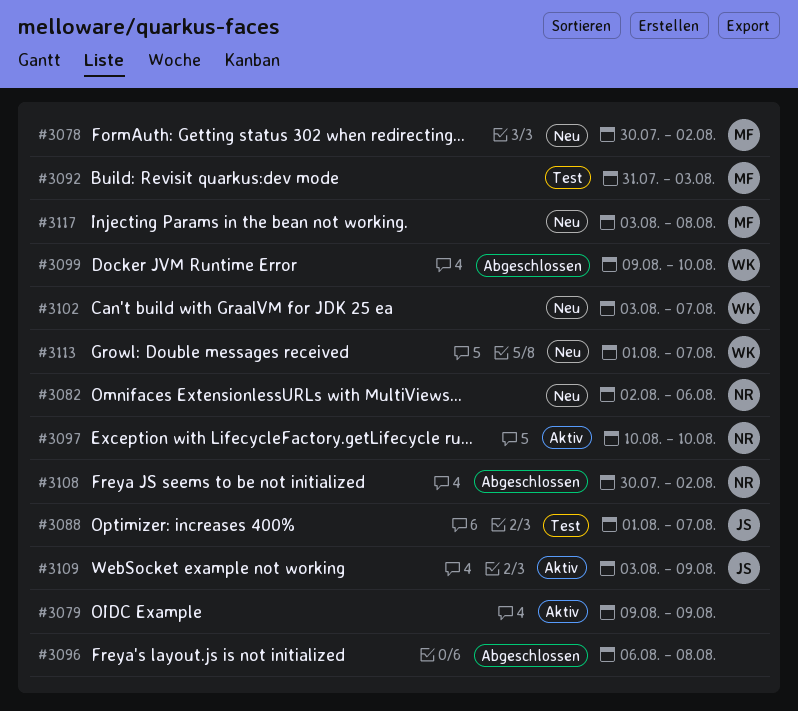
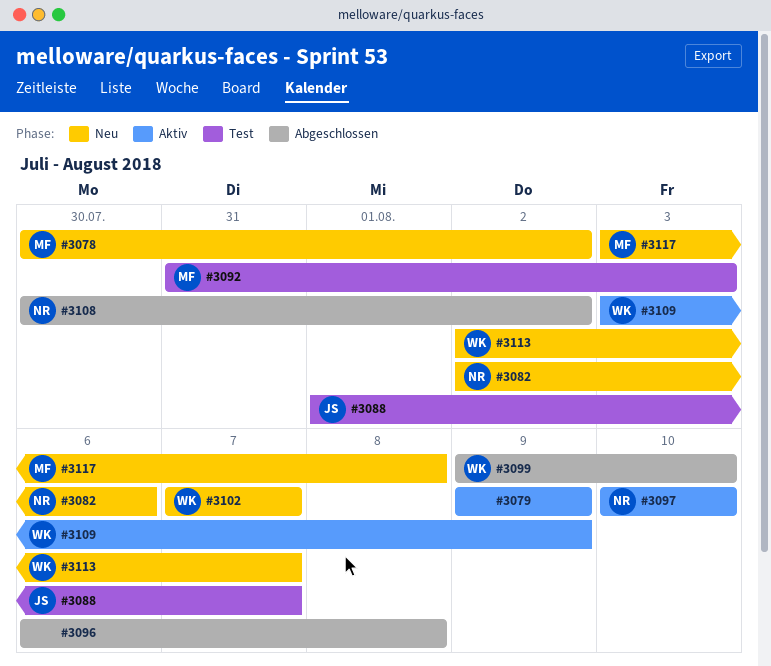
#3102, start: Aug 3 -> Aug 7
#3109, owner: JS -> WK
#3113, start: Aug 1 -> Aug 2

